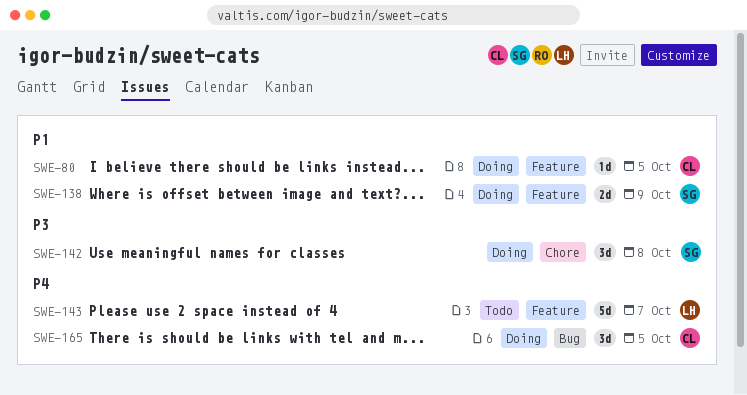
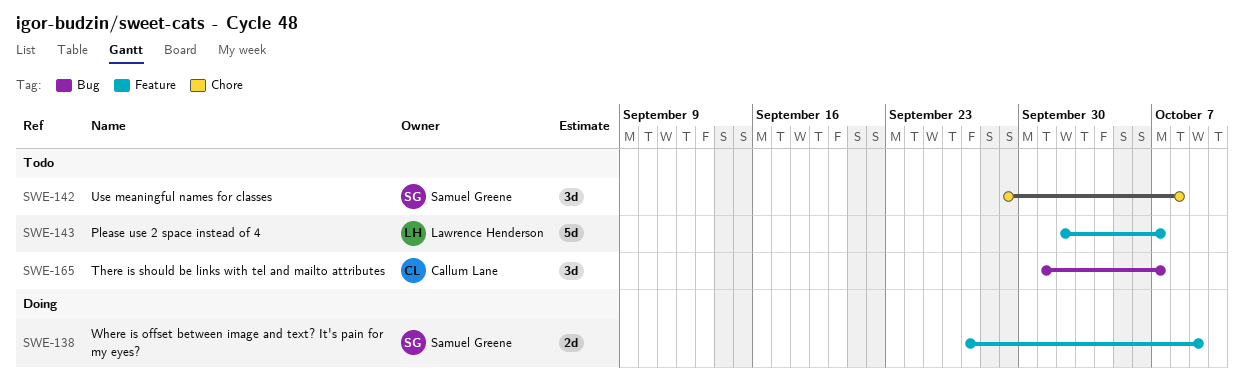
SWE-80: present -> none
SWE-142, status: Doing -> Todo
SWE-165, status: Doing -> Todo
SWE-165, due: Oct 5 -> Oct 7

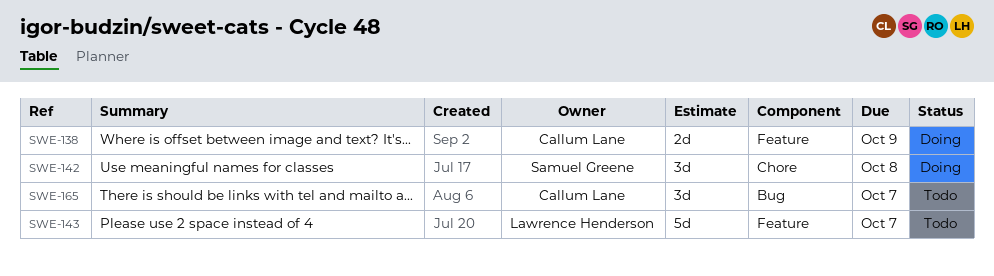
SWE-138, owner: Samuel Greene -> Callum Lane
SWE-142, status: Todo -> Doing

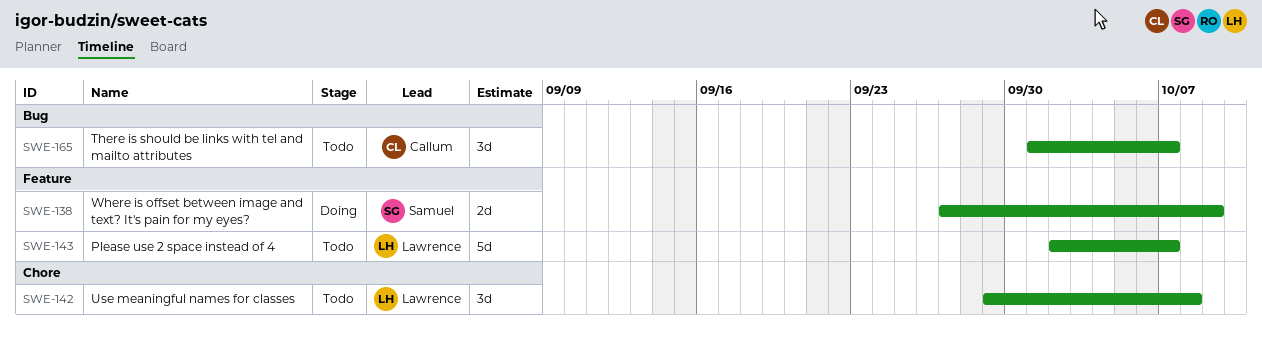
SWE-138, owner: Callum Lane -> Samuel Greene
SWE-142, status: Doing -> Todo
SWE-142, owner: Samuel Greene -> Lawrence Henderson

